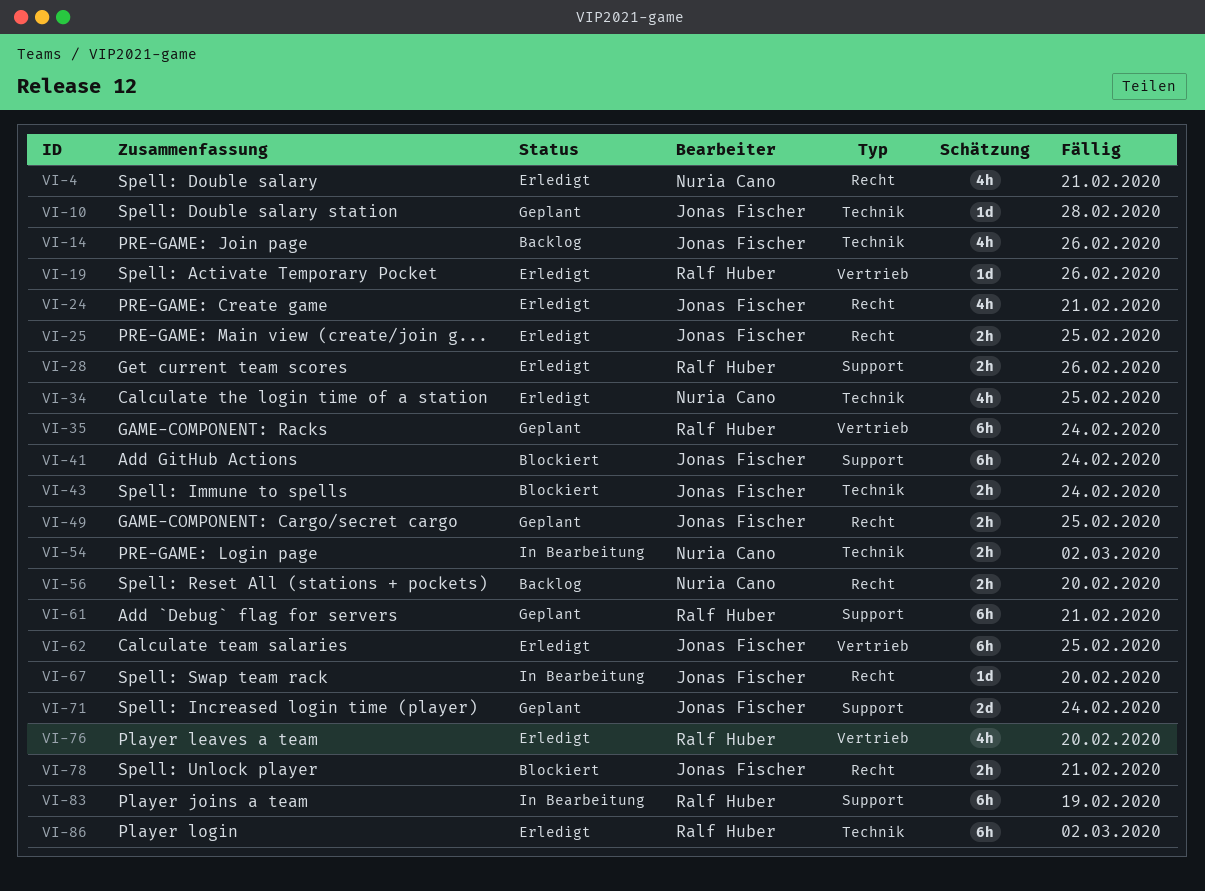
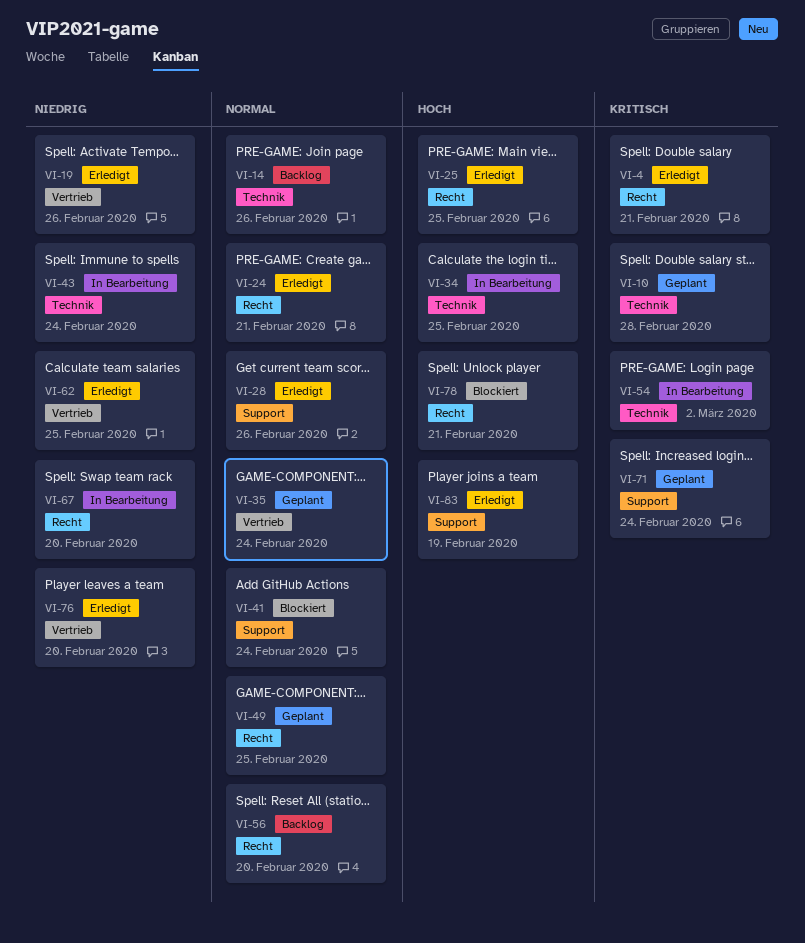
VI-34, status: Erledigt -> In Bearbeitung
VI-43, status: Blockiert -> In Bearbeitung
VI-61: present -> none
VI-83, status: In Bearbeitung -> Erledigt
VI-86: present -> none

